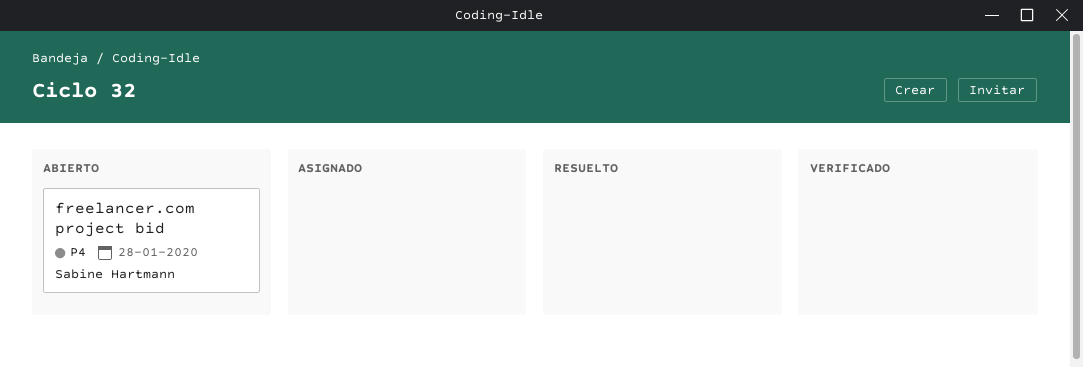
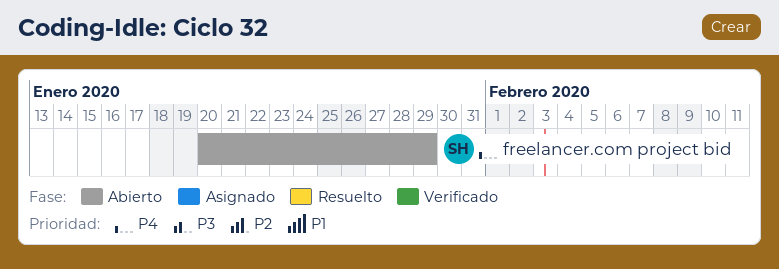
freelancer.com project bid, due: Jan 28 -> Jan 29

